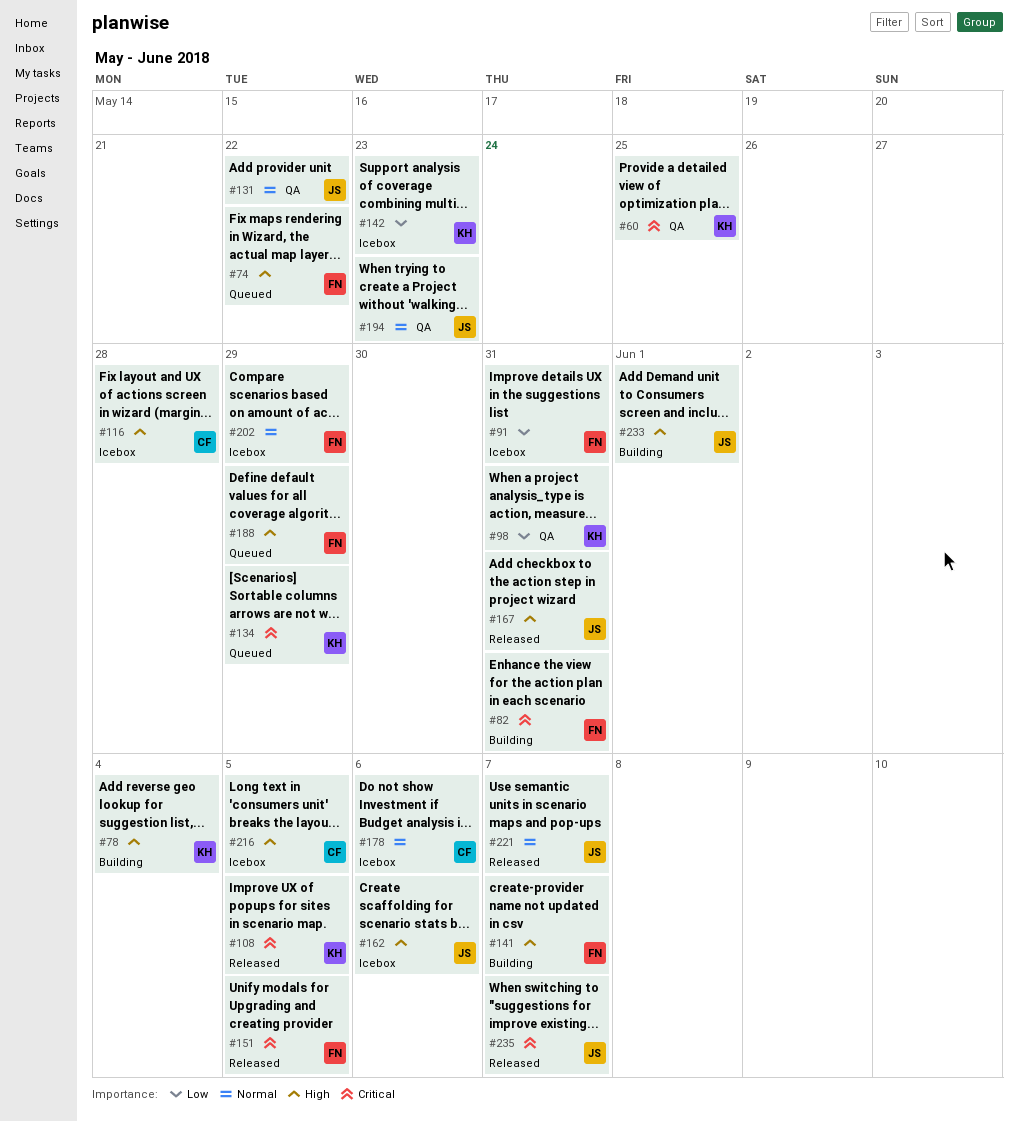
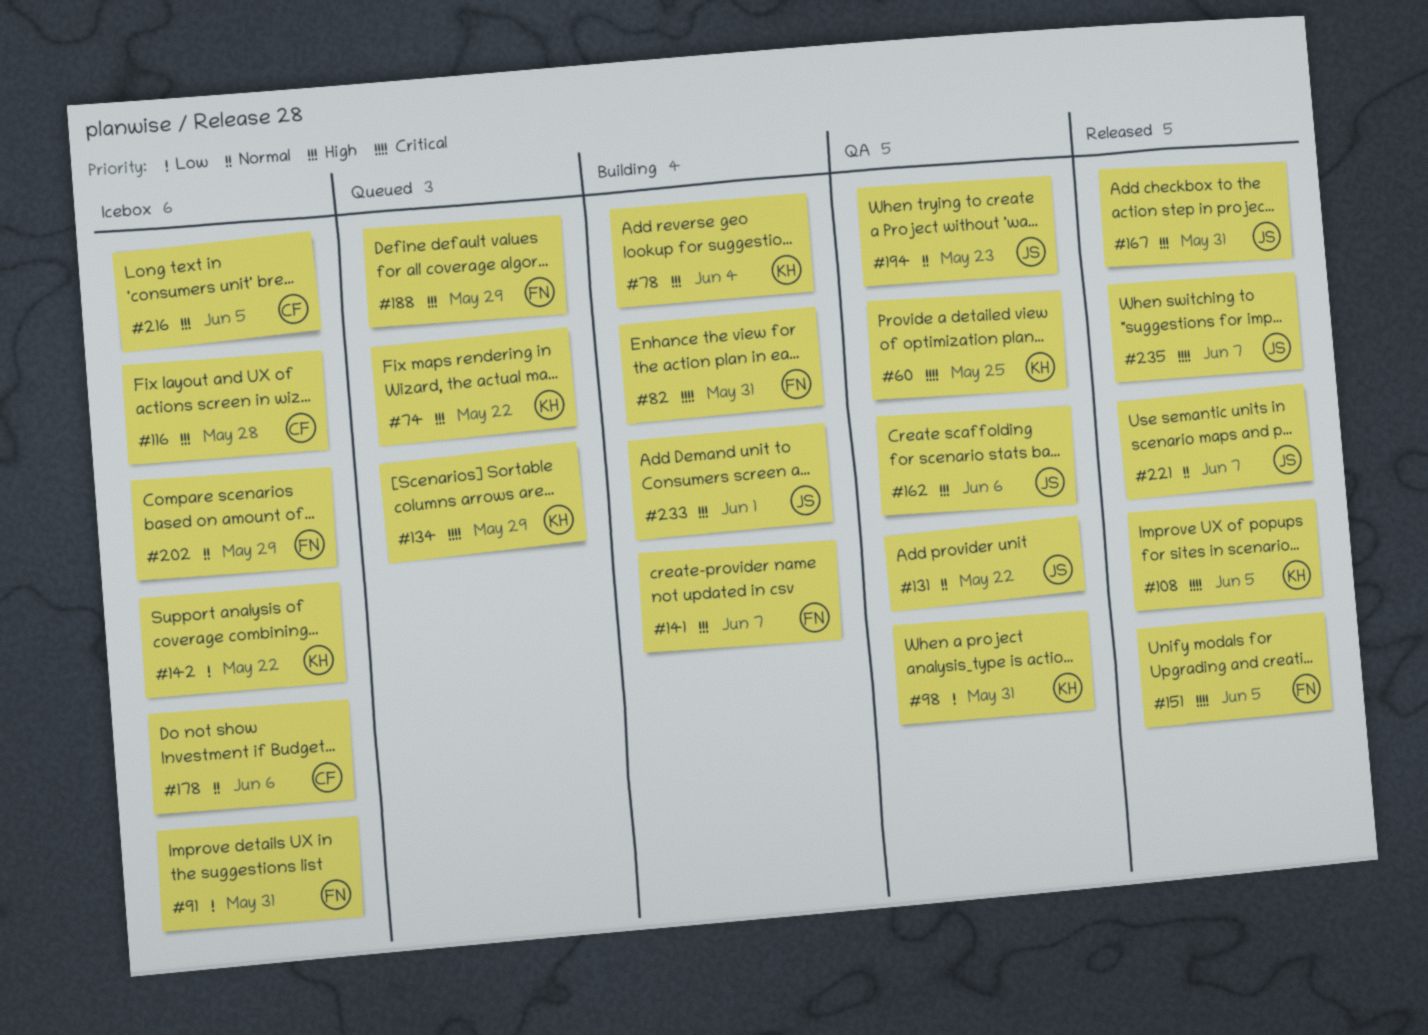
#74, owner: FN -> KH
#142, due: May 23 -> May 22
#162, status: Icebox -> QA

